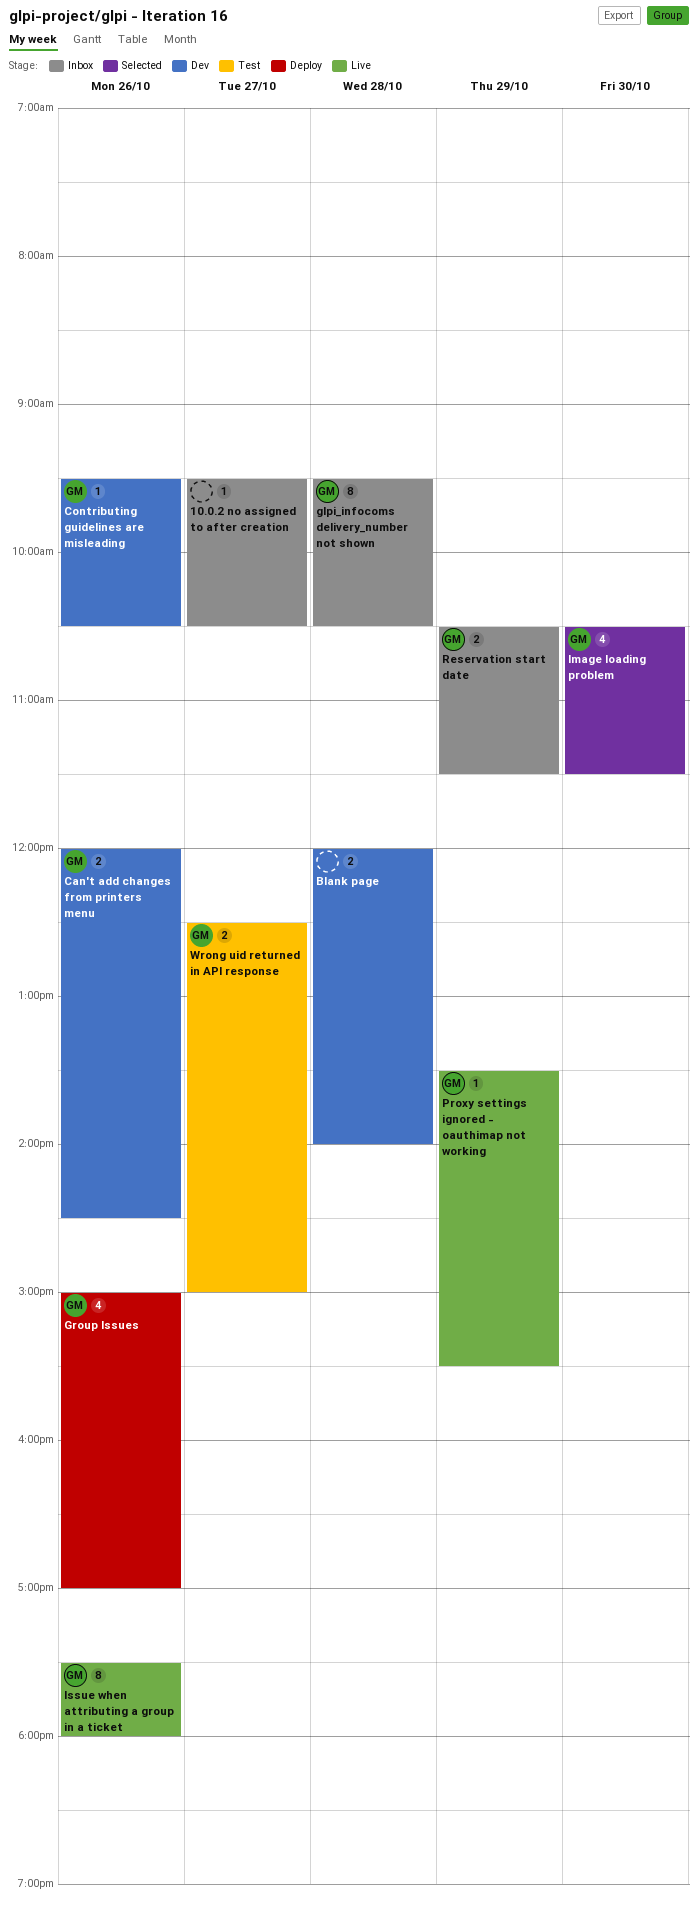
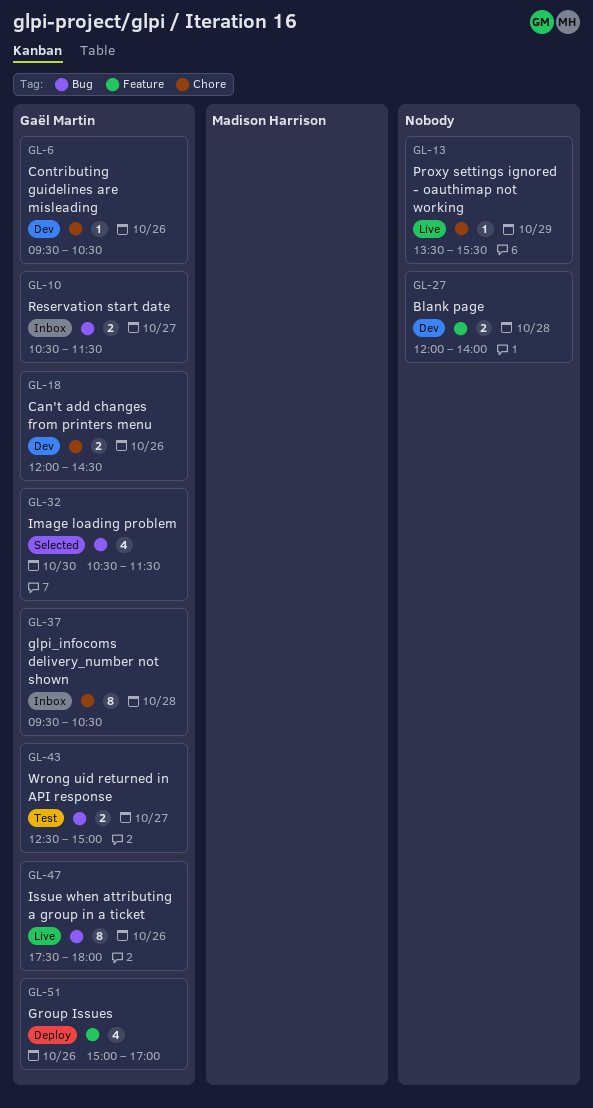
10.0.2 no assigned to after creation: present -> none
Proxy settings ignored - oauthimap not working, owner: Gaël Martin -> none
Reservation start date, day: Oct 29 -> Oct 27

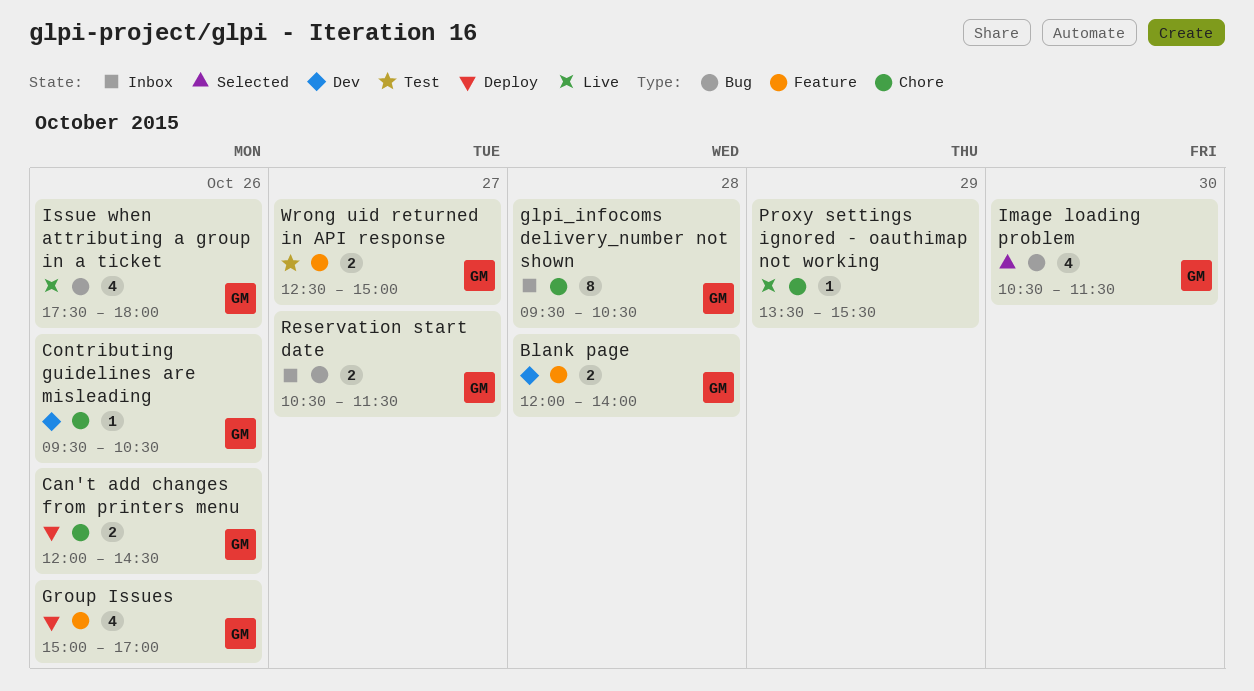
Blank page, owner: none -> Gaël Martin
Can't add changes from printers menu, status: Dev -> Deploy
Issue when attributing a group in a ticket, estimate: 8 -> 4
Wrong uid returned in API response, label: Bug -> Feature

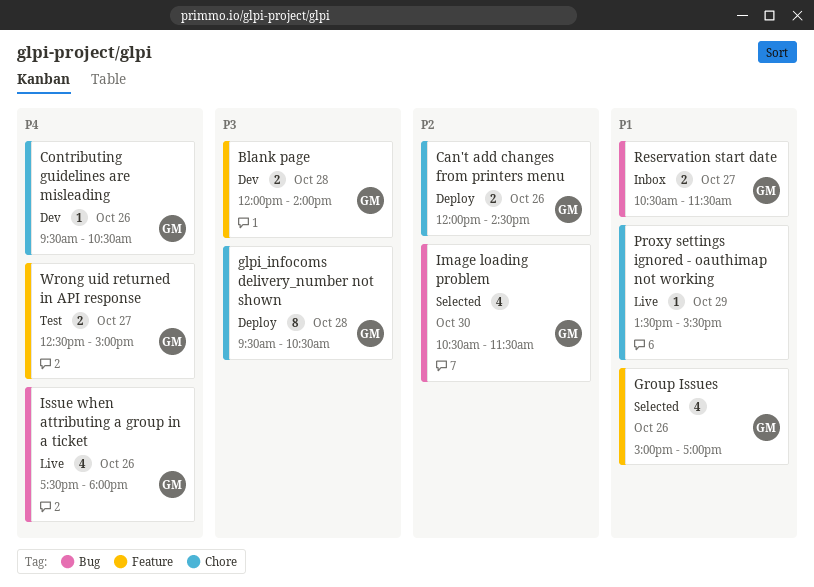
glpi_infocoms delivery_number not shown, status: Inbox -> Deploy
Group Issues, status: Deploy -> Selected

